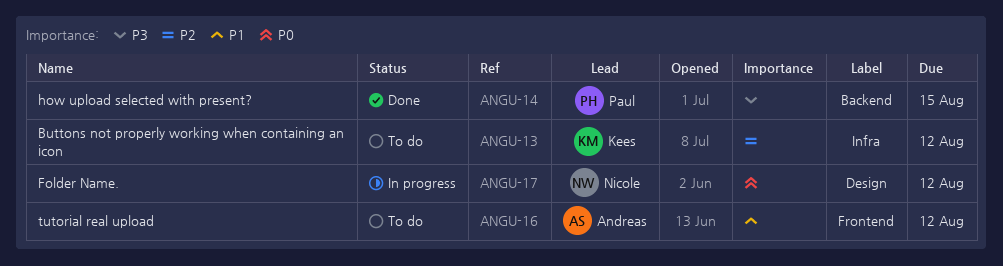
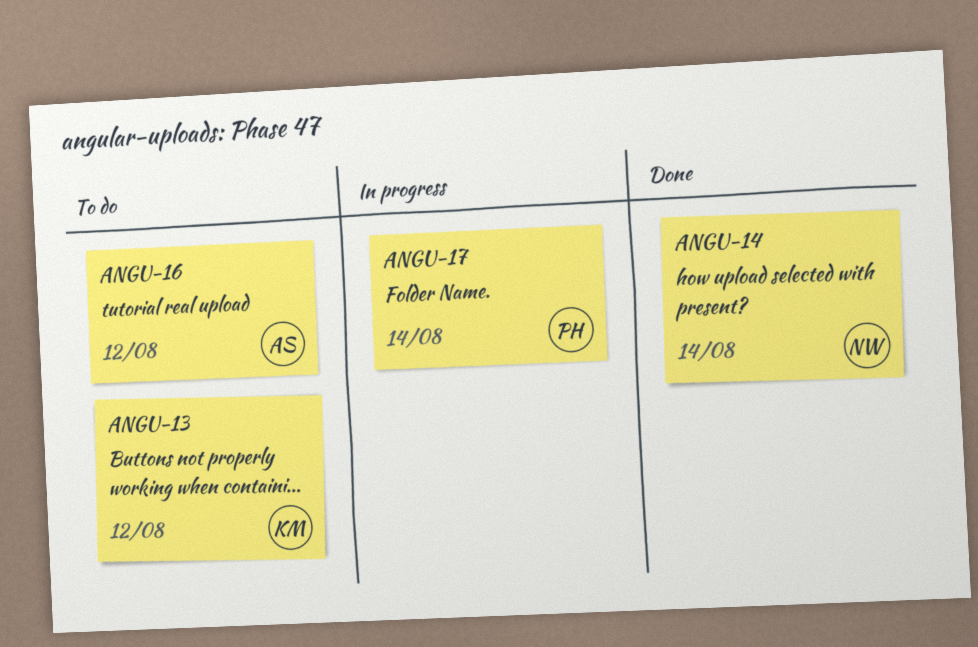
ANGU-14, owner: Paul -> Nicole
ANGU-14, due: Aug 15 -> Aug 14
ANGU-17, owner: Nicole -> Paul
ANGU-17, due: Aug 12 -> Aug 14

